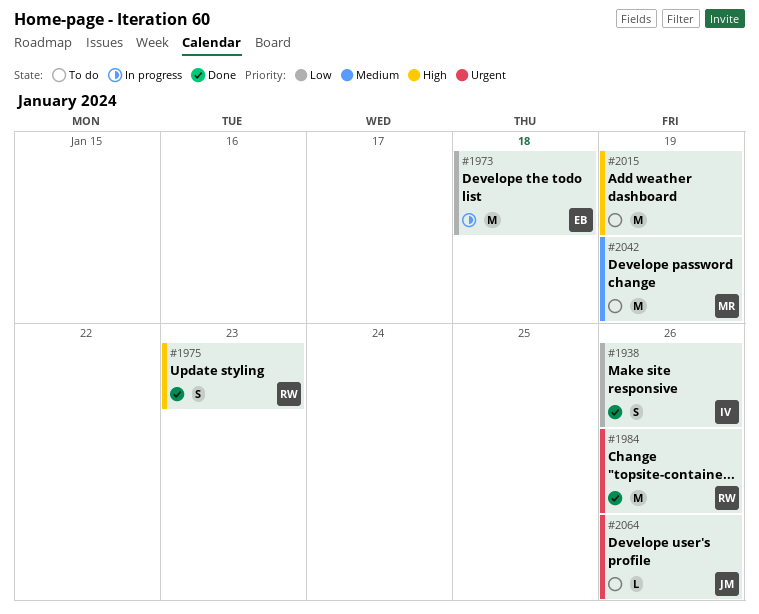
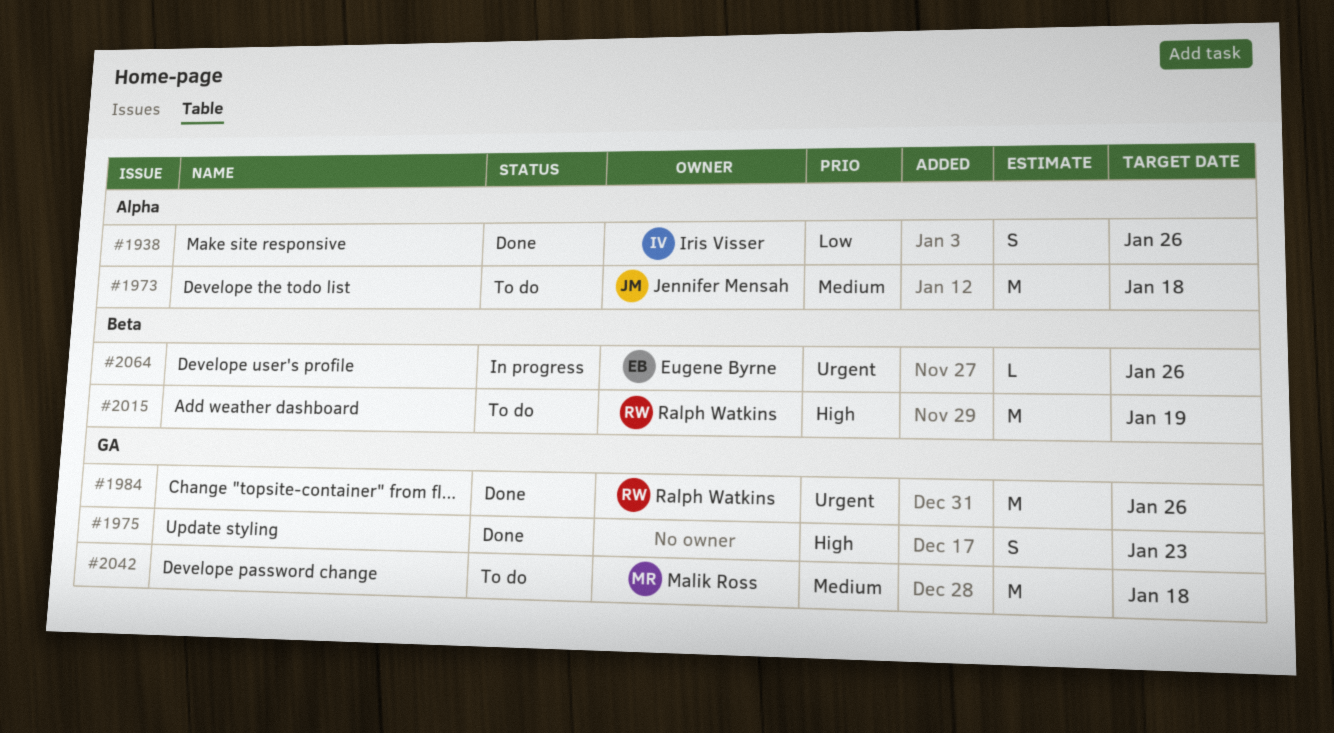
#1973, status: In progress -> To do
#1973, owner: Eugene Byrne -> Jennifer Mensah
#1973, priority: Low -> Medium
#1975, owner: Ralph Watkins -> none
#2015, owner: none -> Ralph Watkins
#2042, due: Jan 19 -> Jan 18
#2064, status: To do -> In progress
#2064, owner: Jennifer Mensah -> Eugene Byrne

